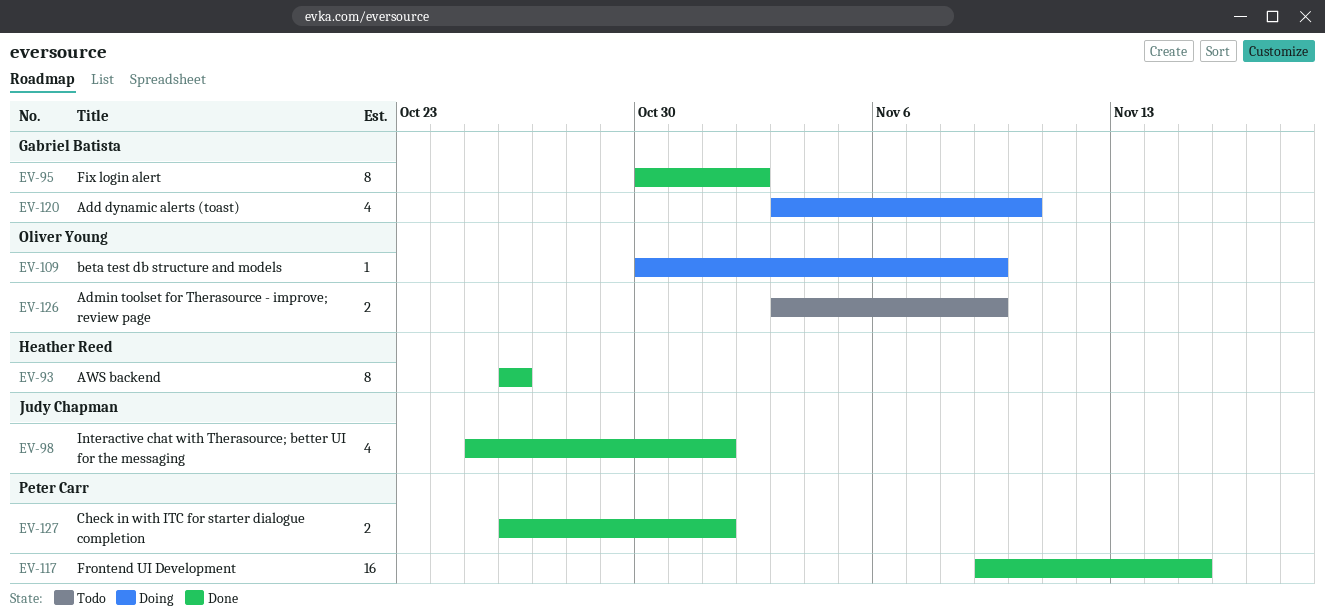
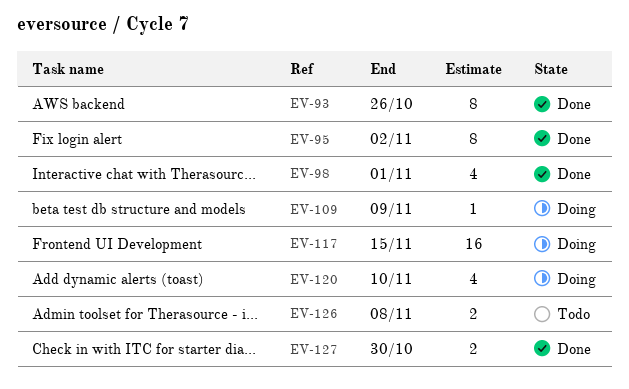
EV-117, status: Done -> Doing
EV-126, due: Nov 9 -> Nov 8
EV-127, due: Nov 1 -> Oct 30

